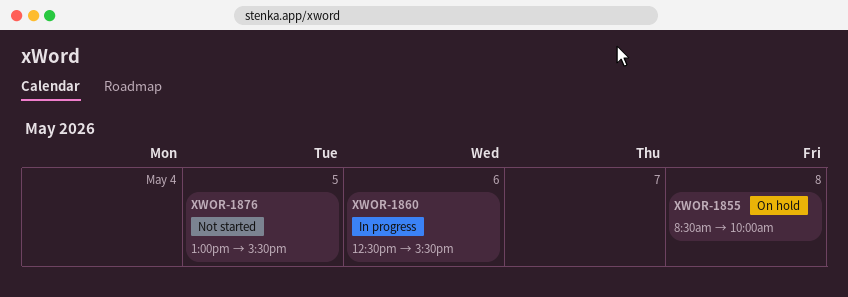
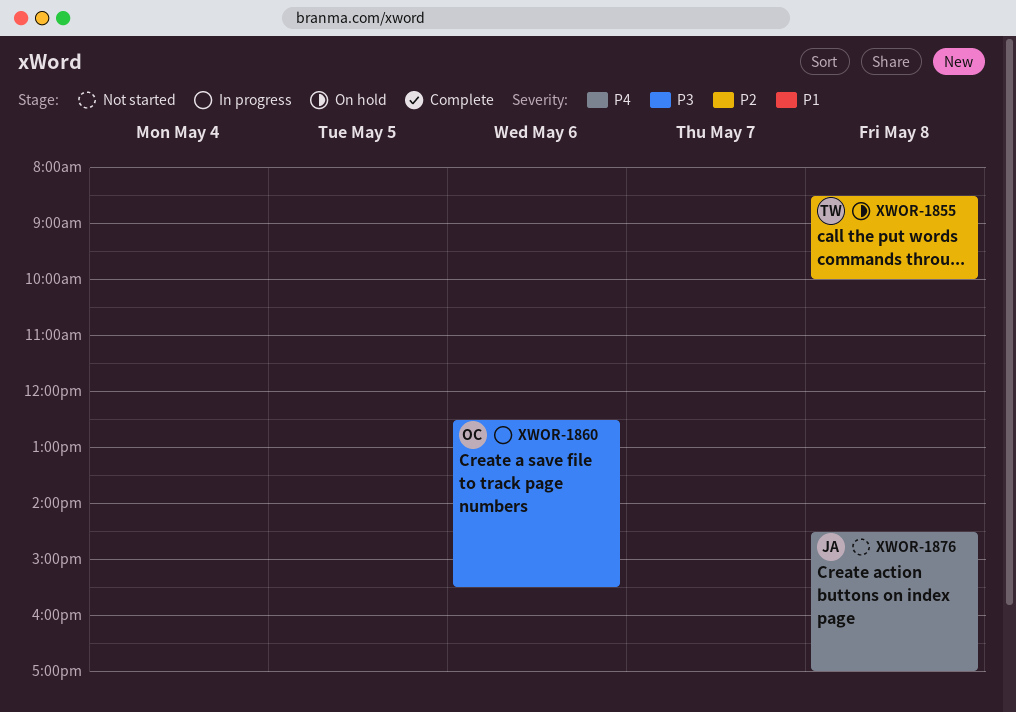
XWOR-1876, day: May 5 -> May 8
XWOR-1876, begins: 13:00 -> 14:30
XWOR-1876, ends: 15:30 -> 17:00

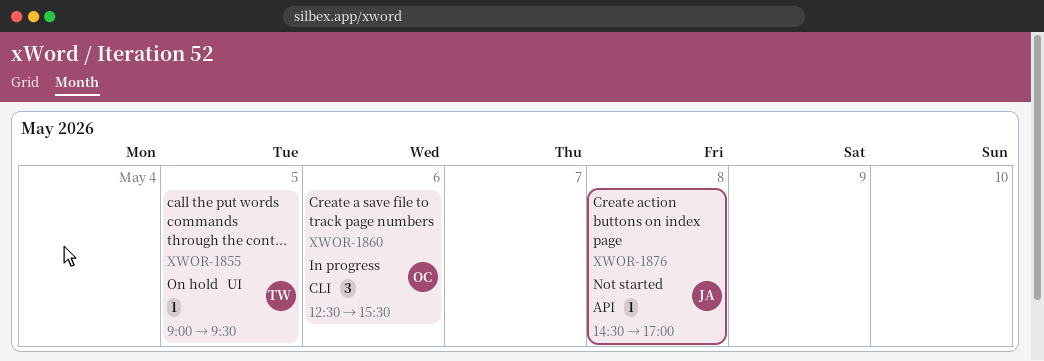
XWOR-1855, day: May 8 -> May 5
XWOR-1855, begins: 08:30 -> 09:00
XWOR-1855, ends: 10:00 -> 09:30

